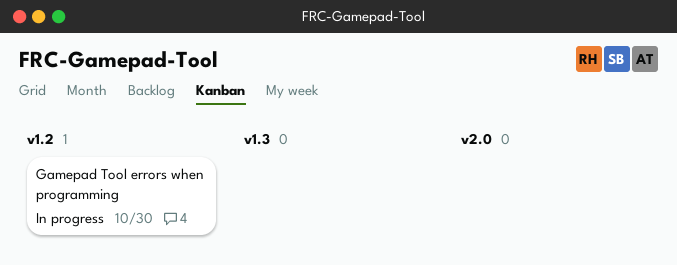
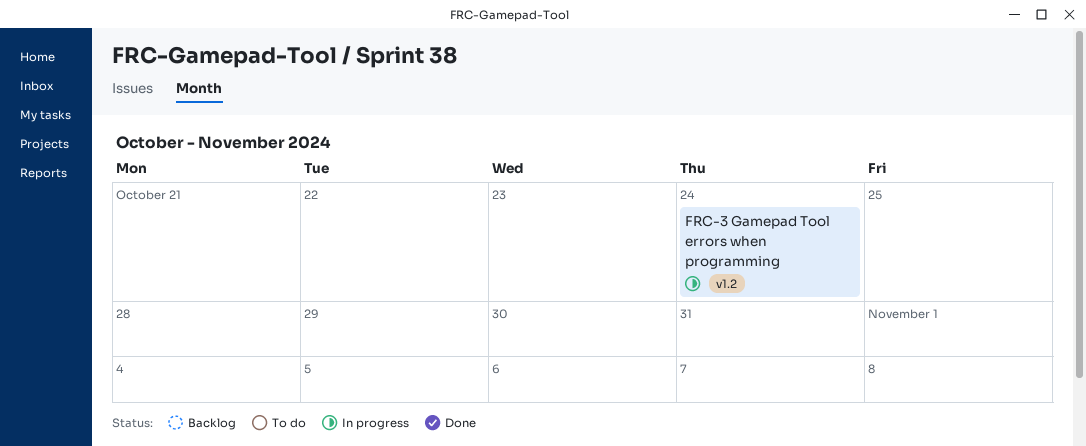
Gamepad Tool errors when programming, due: Oct 30 -> Oct 24

